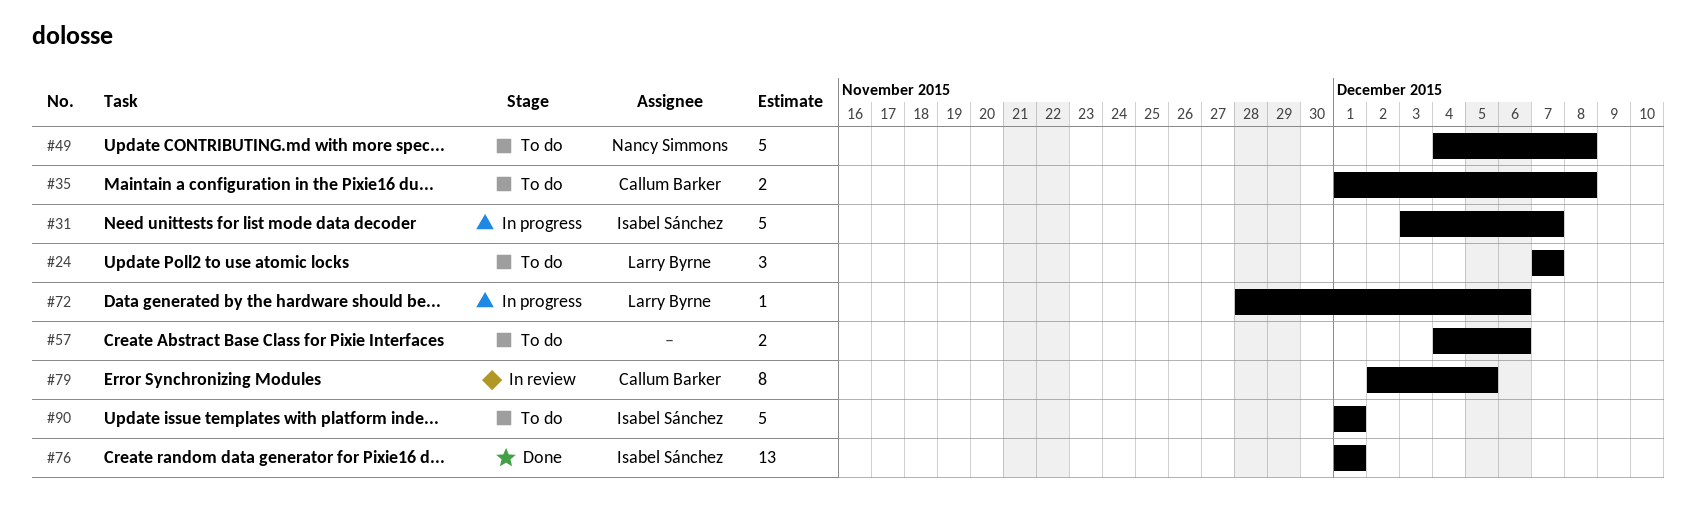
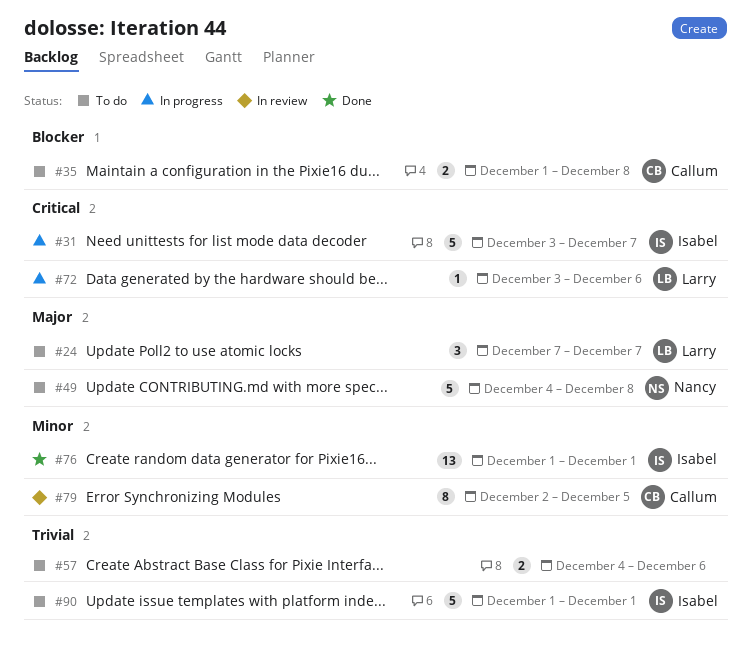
#72, start: Nov 28 -> Dec 3

